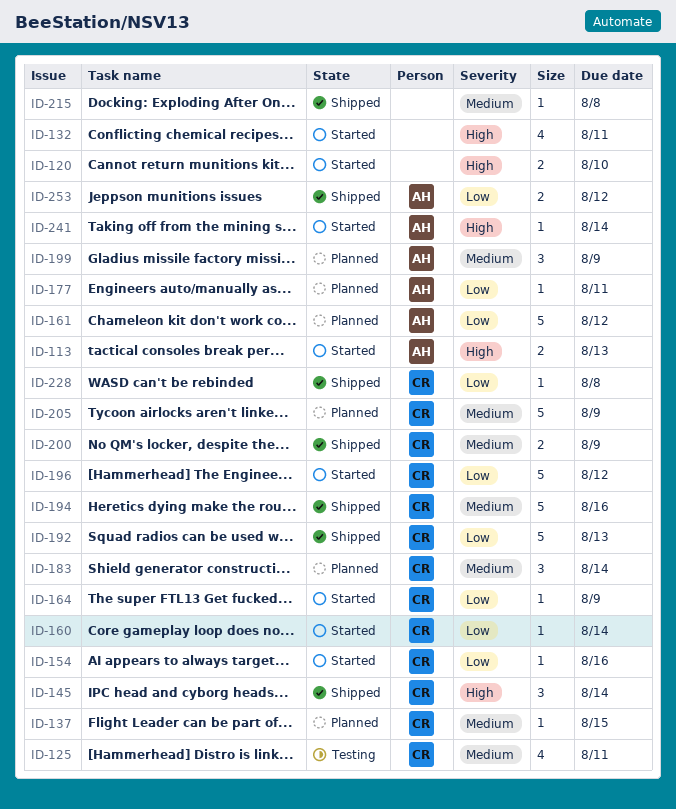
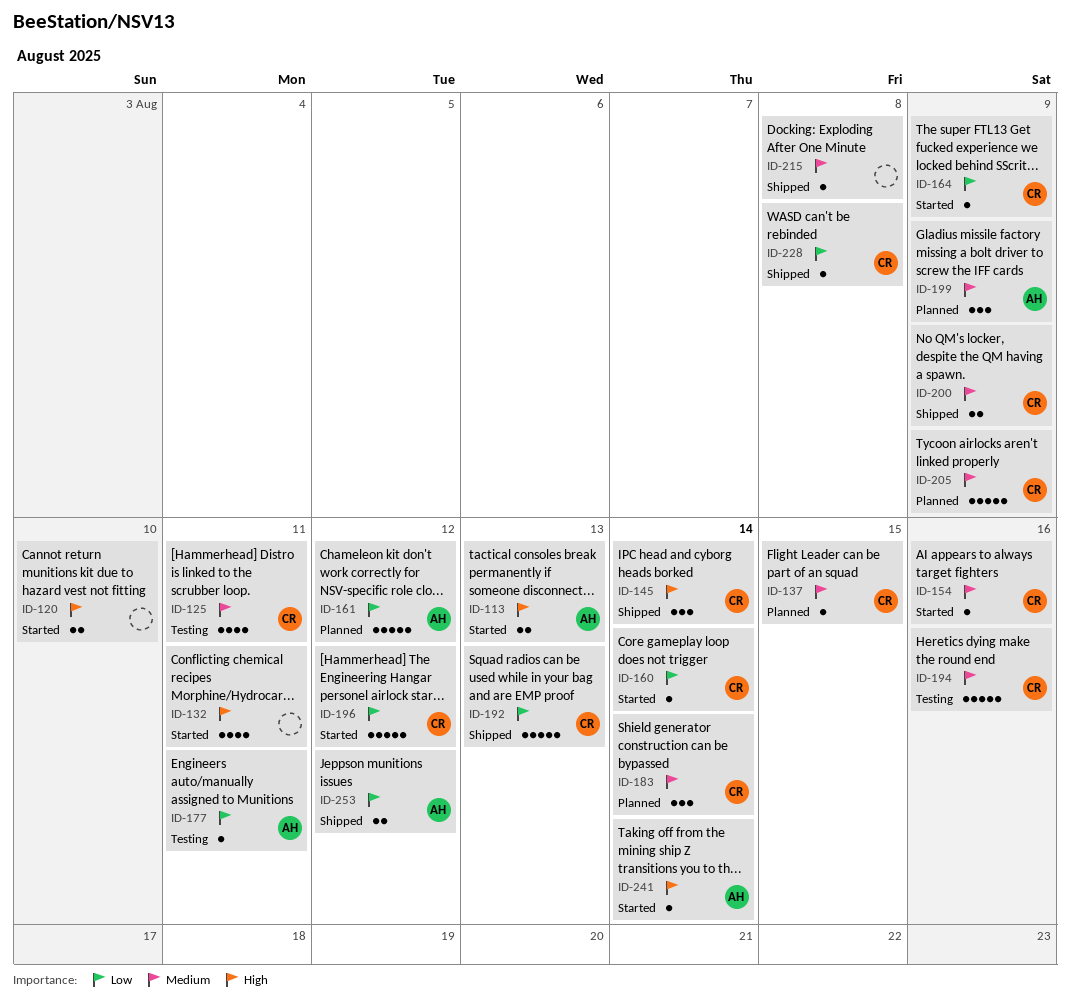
ID-154, priority: Low -> Medium
ID-177, status: Planned -> Testing
ID-194, status: Shipped -> Testing

